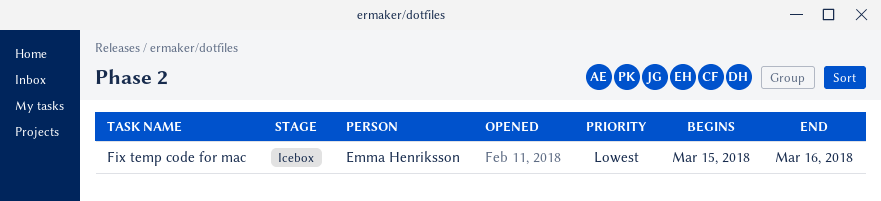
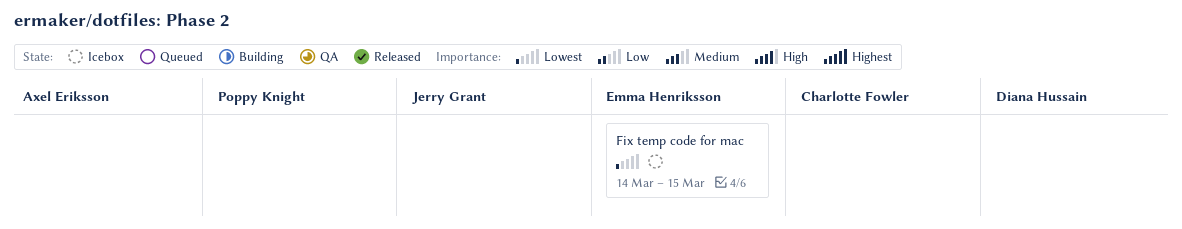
Fix temp code for mac, start: Mar 15 -> Mar 14
Fix temp code for mac, due: Mar 16 -> Mar 15

